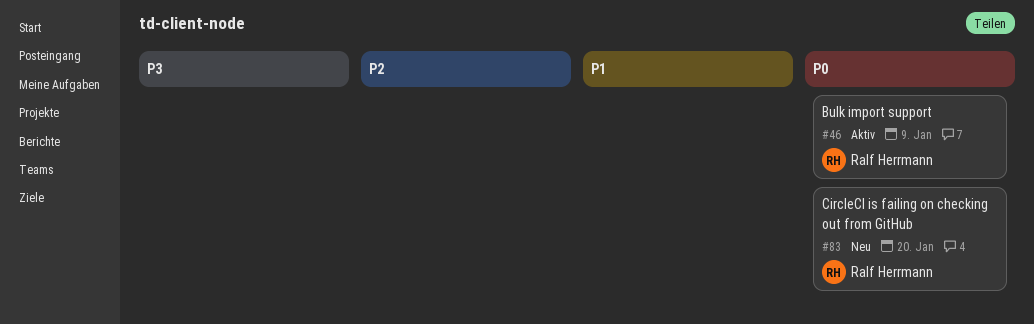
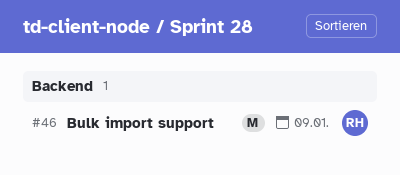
#83: present -> none

